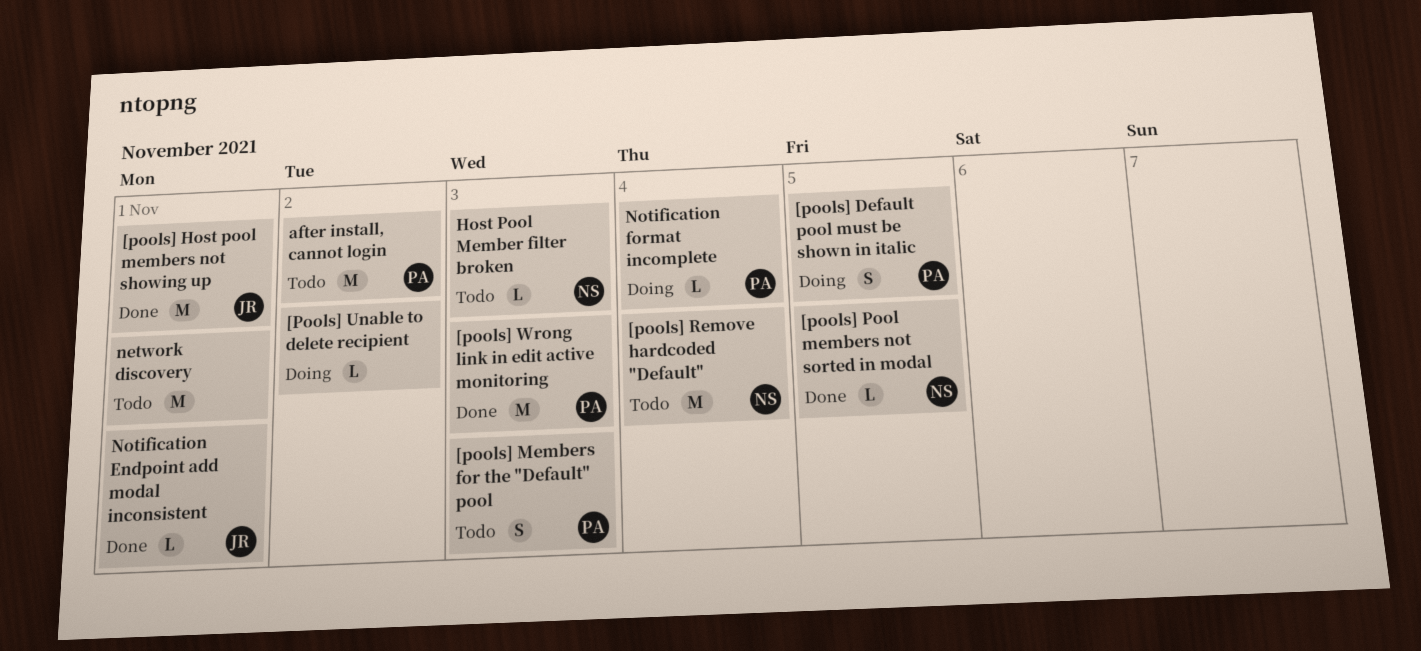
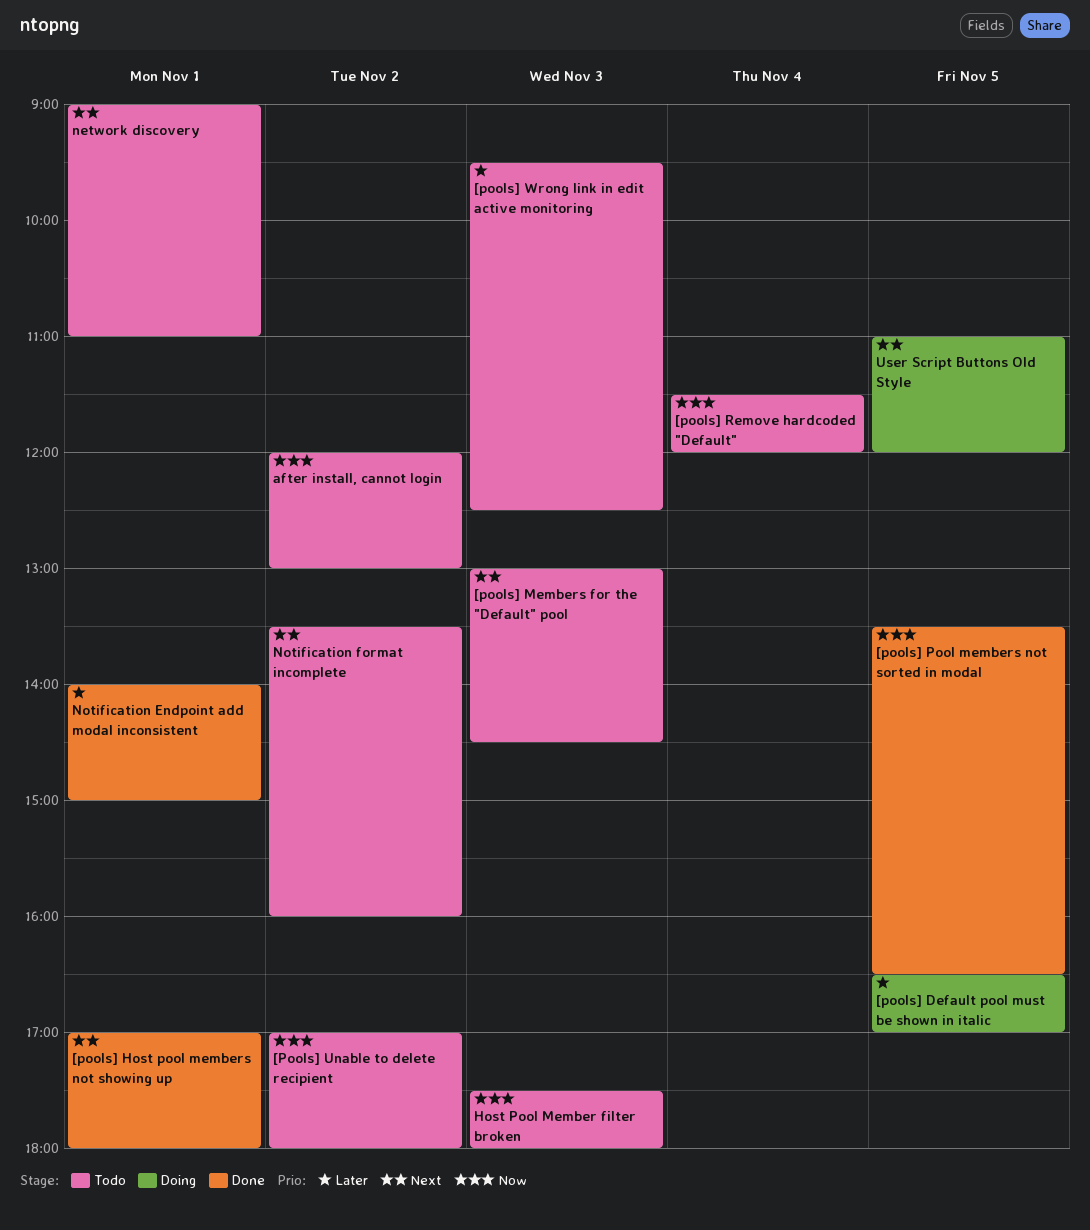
[Pools] Unable to delete recipient, status: Doing -> Todo
[pools] Wrong link in edit active monitoring, status: Done -> Todo
Notification format incomplete, status: Doing -> Todo
Notification format incomplete, day: Nov 4 -> Nov 2
User Script Buttons Old Style: none -> present

